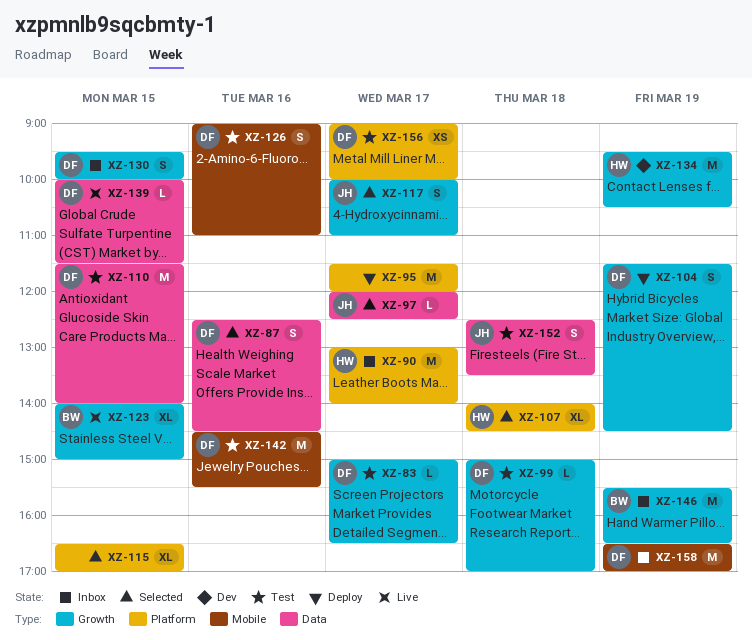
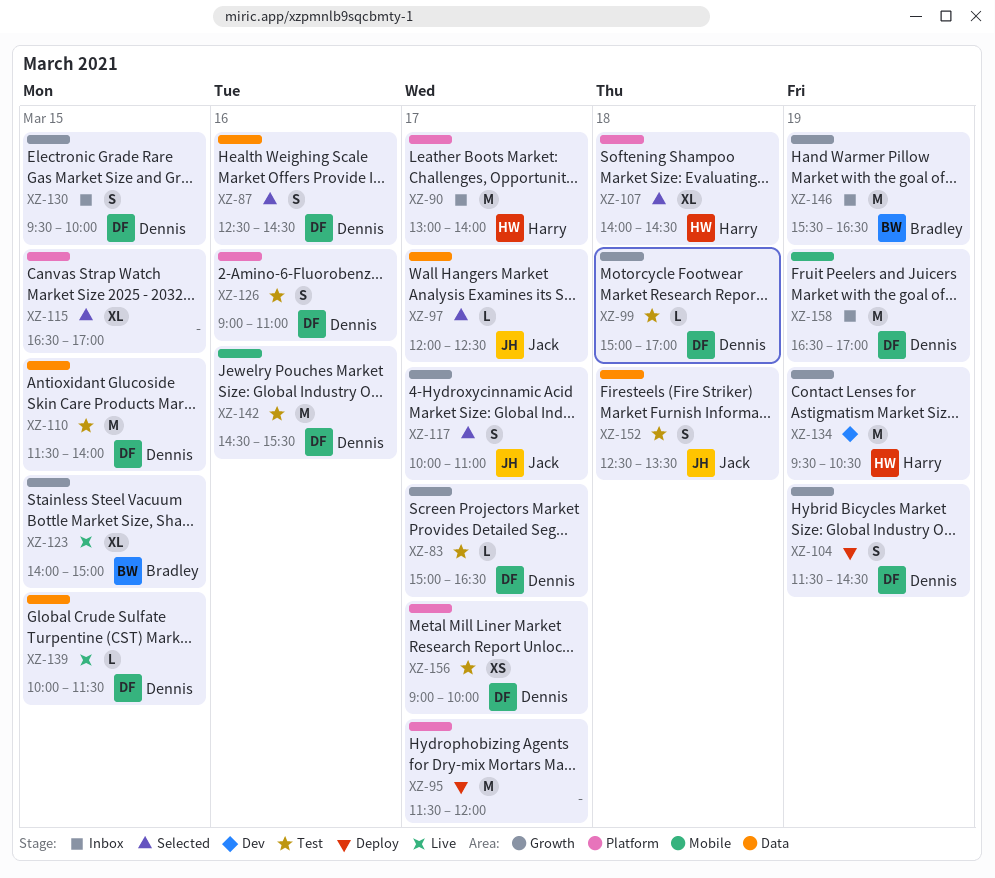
XZ-126, label: Mobile -> Platform

